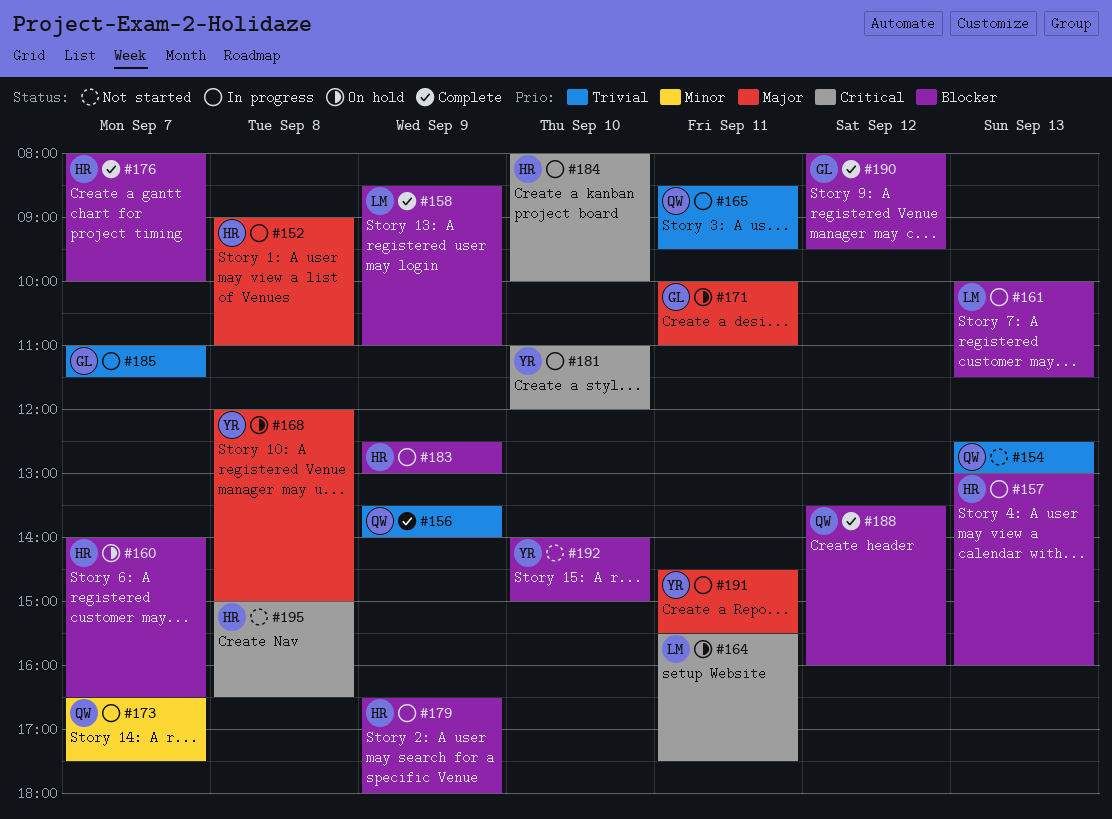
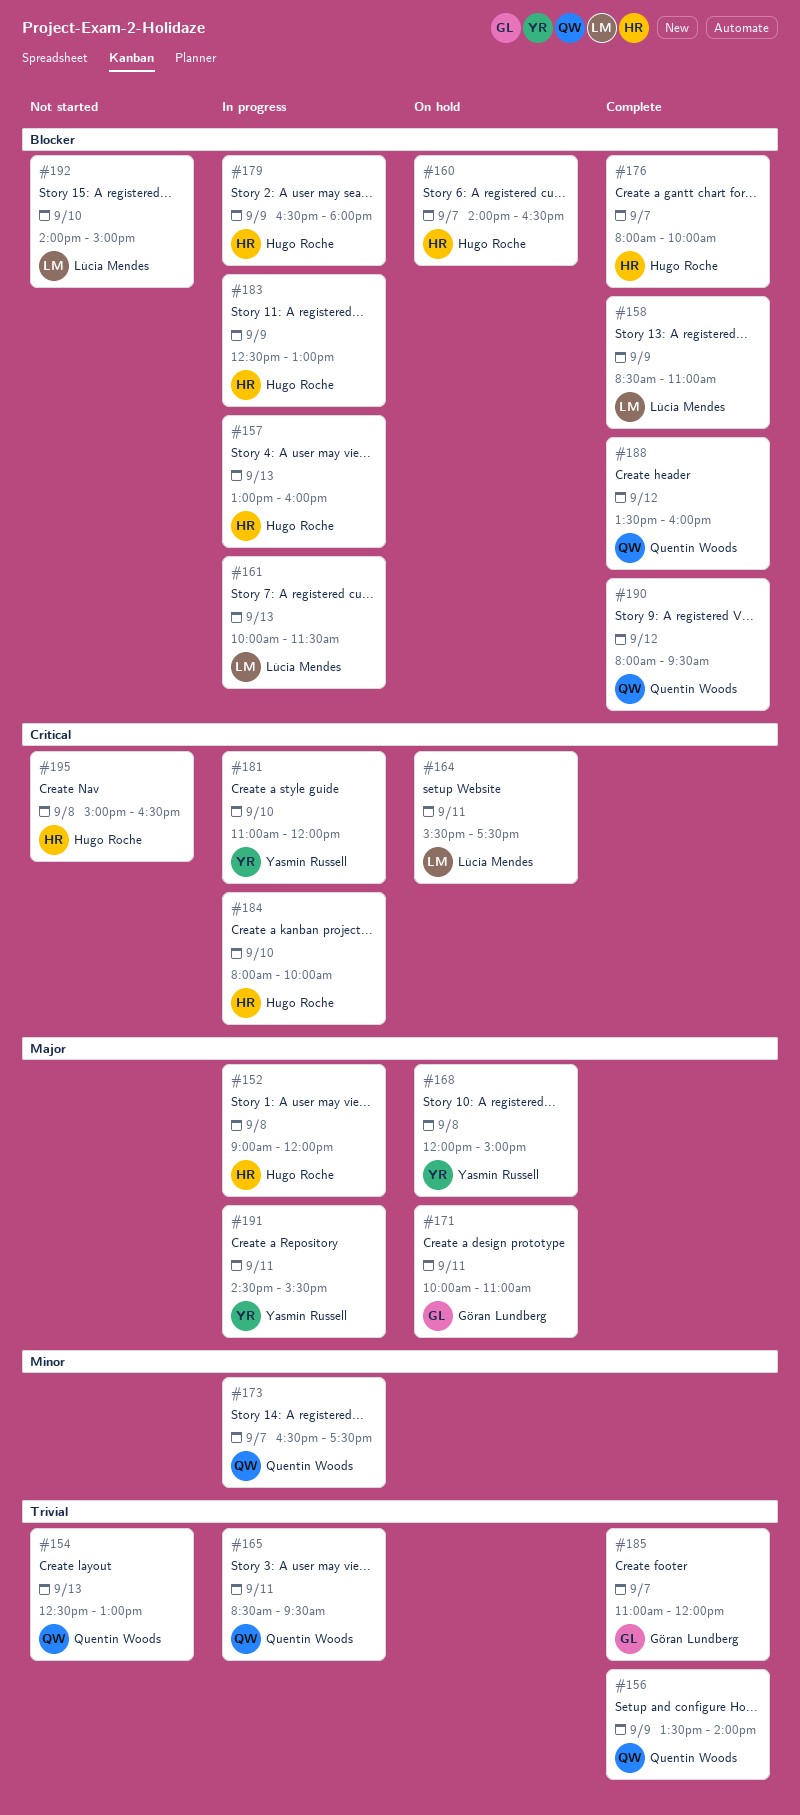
#152, ends: 11:00 -> 12:00
#185, status: In progress -> Complete
#185, ends: 11:30 -> 12:00
#190, owner: Göran Lundberg -> Quentin Woods
#192, owner: Yasmin Russell -> Lúcia Mendes

